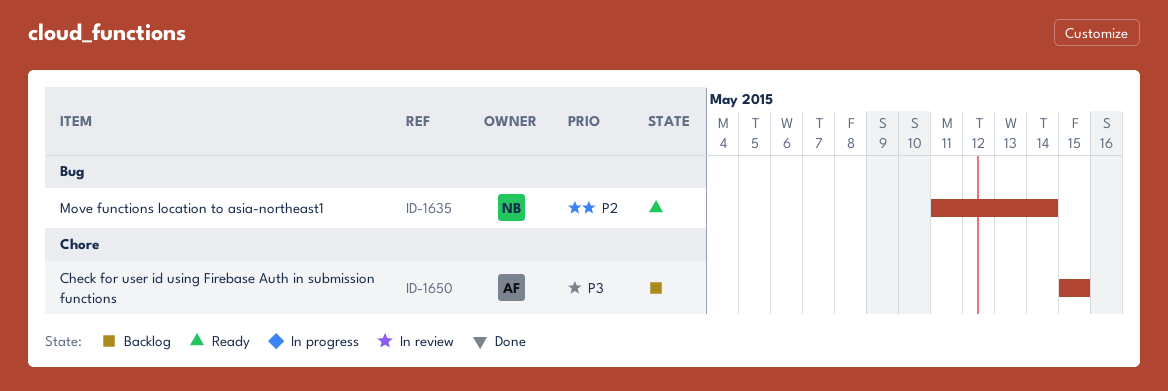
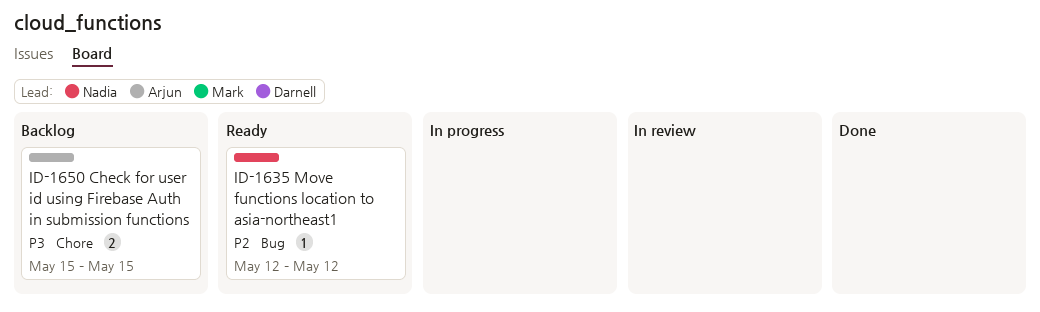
ID-1635, start: May 11 -> May 12
ID-1635, due: May 14 -> May 12

